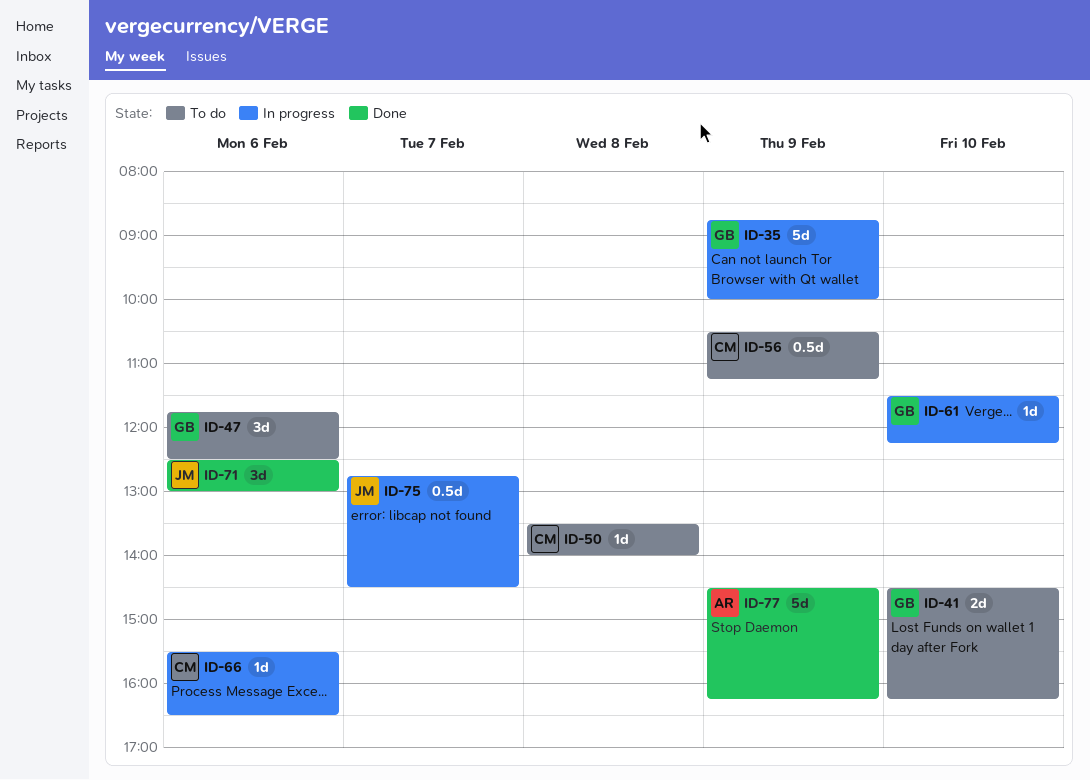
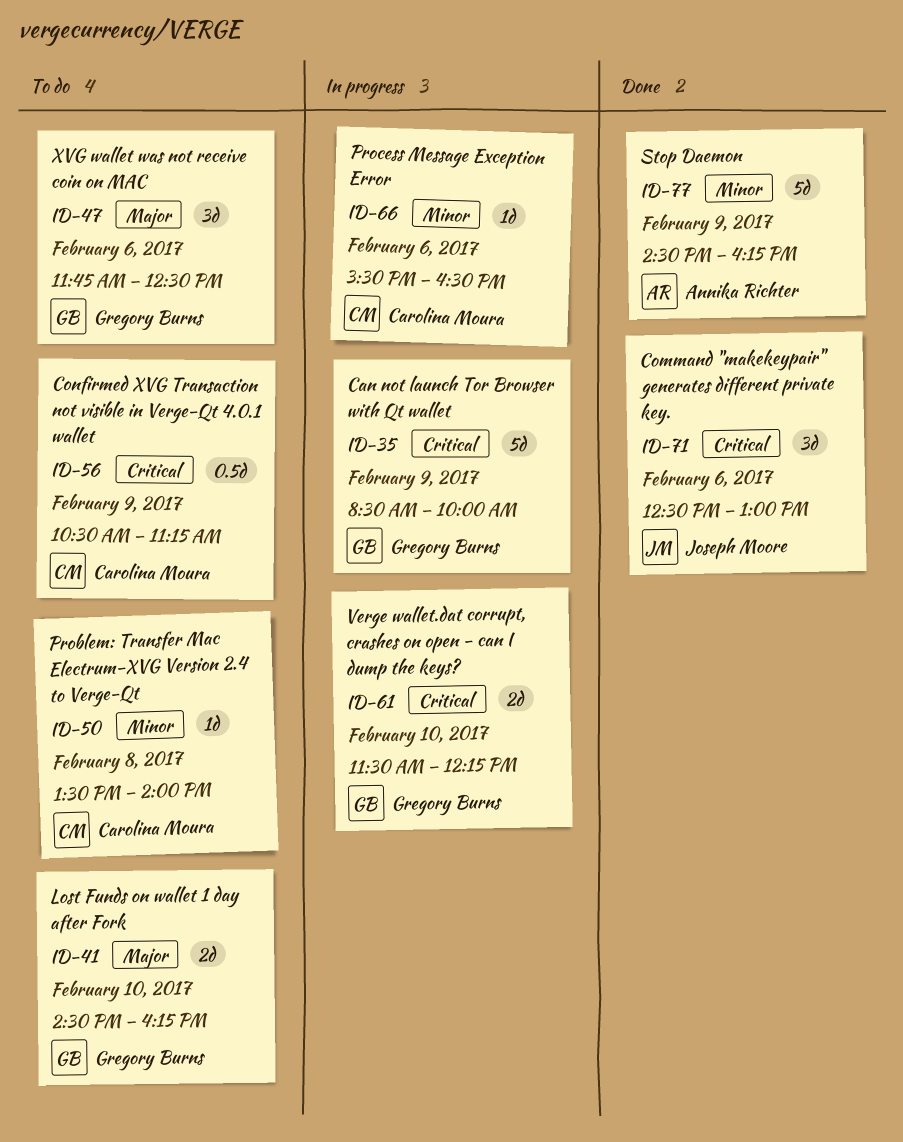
ID-35, begins: 08:45 -> 08:30
ID-61, estimate: 1d -> 2d
ID-75: present -> none

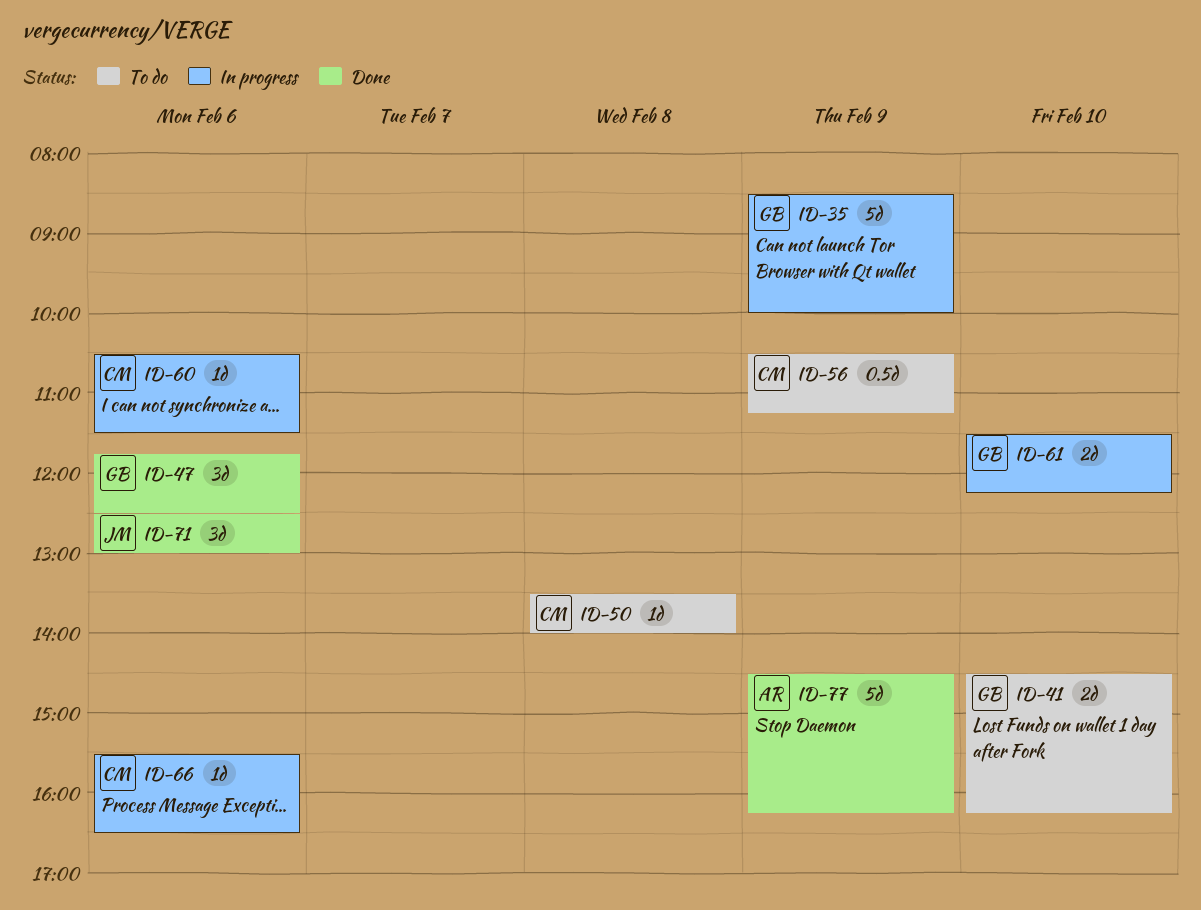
ID-47, status: To do -> Done
ID-60: none -> present

